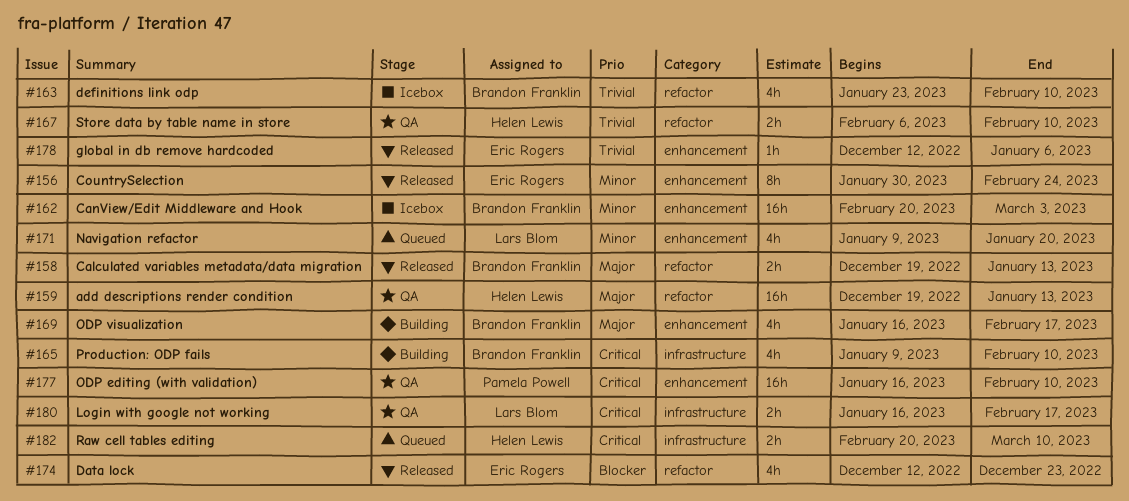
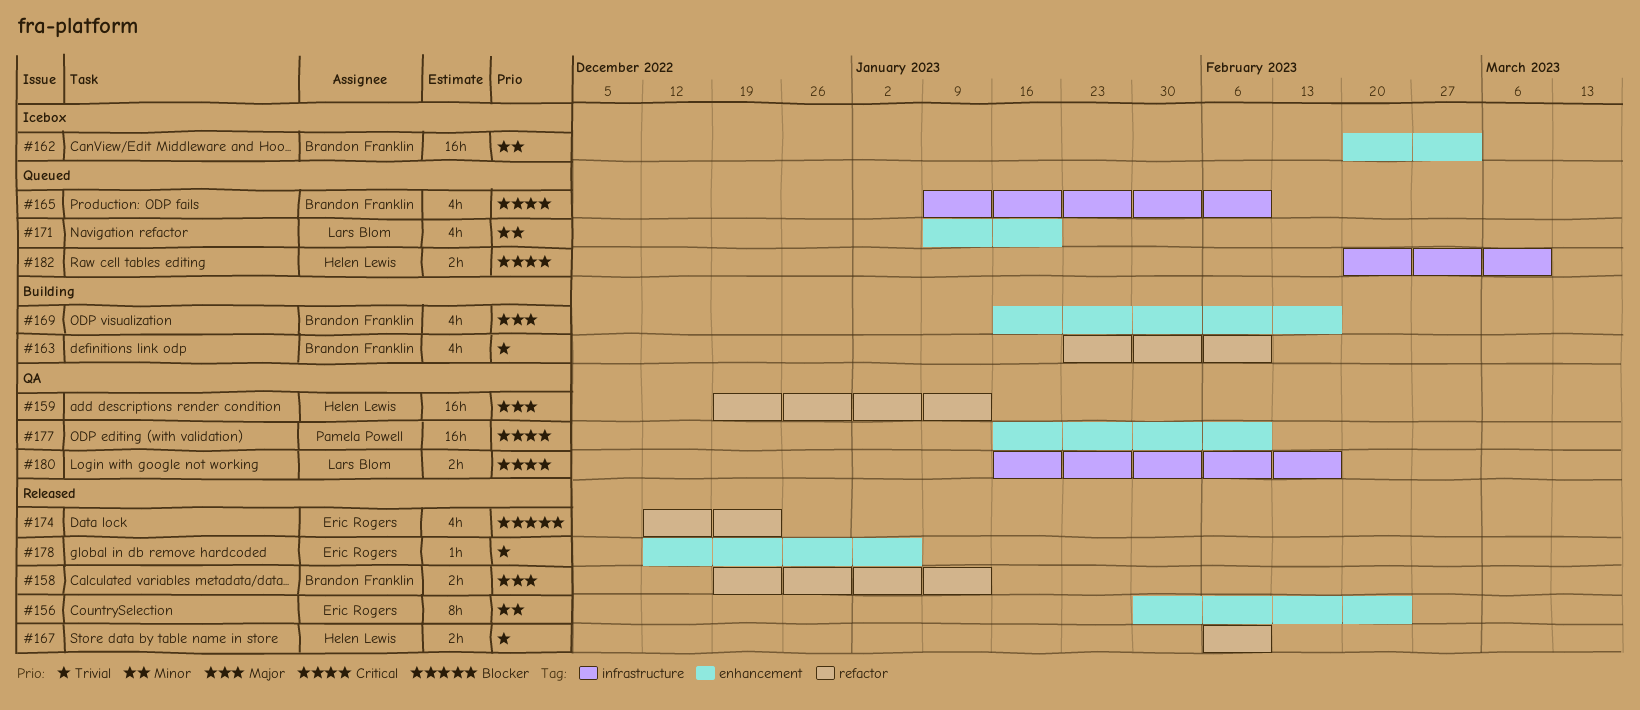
#163, status: Icebox -> Building
#165, status: Building -> Queued
#167, status: QA -> Released

